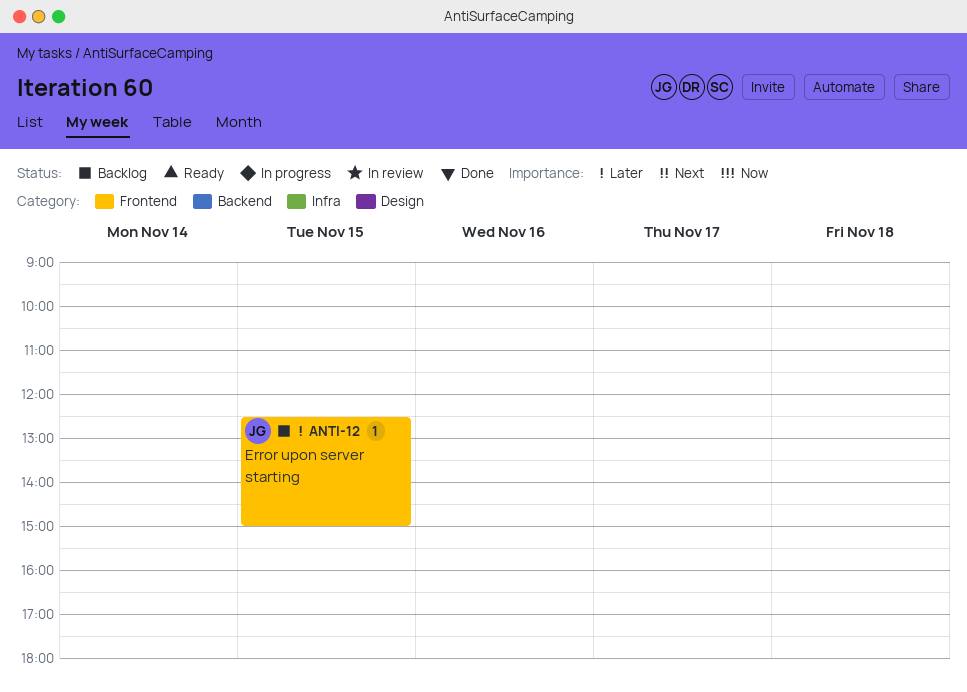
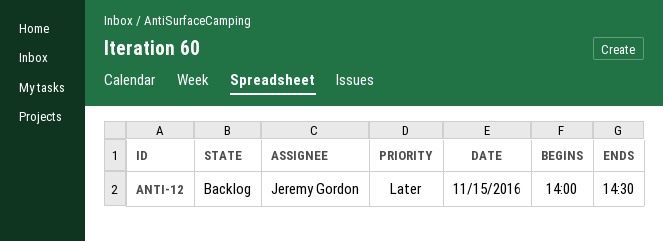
ANTI-12, begins: 12:30 -> 14:00
ANTI-12, ends: 15:00 -> 14:30

